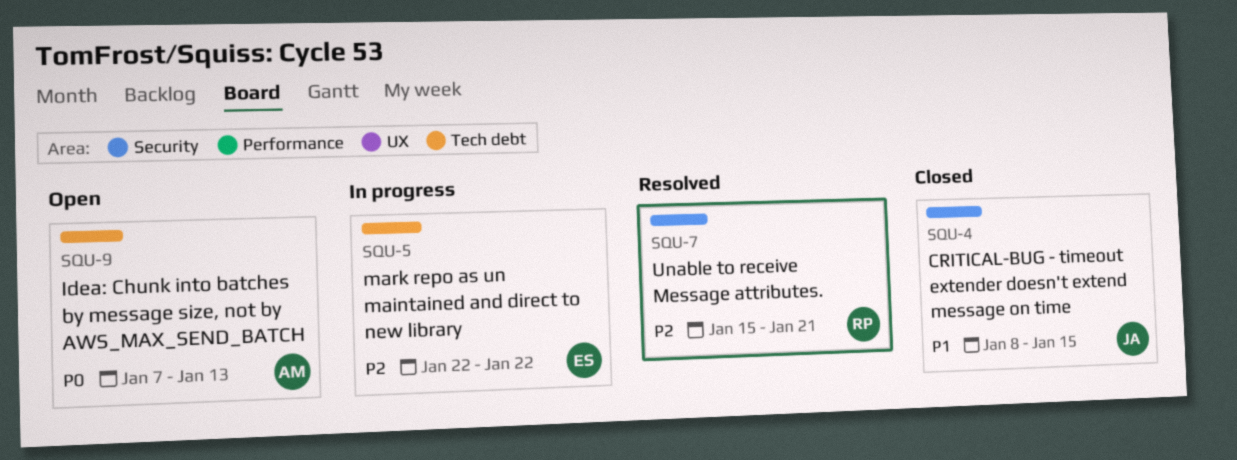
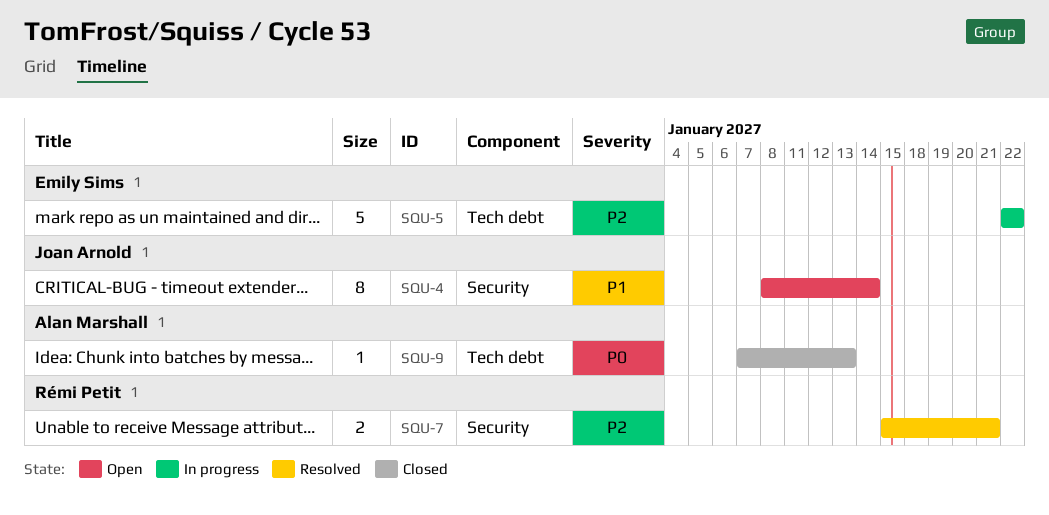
SQU-4, status: Closed -> Open
SQU-4, due: Jan 15 -> Jan 14
SQU-9, status: Open -> Closed

